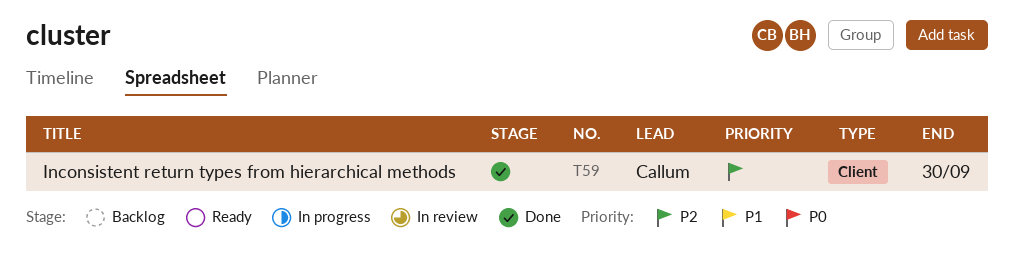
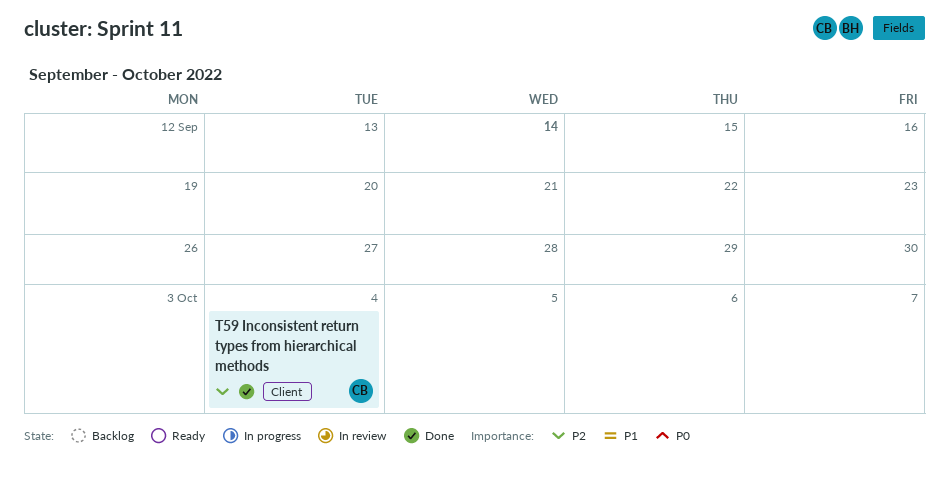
T59, due: Sep 30 -> Oct 4

